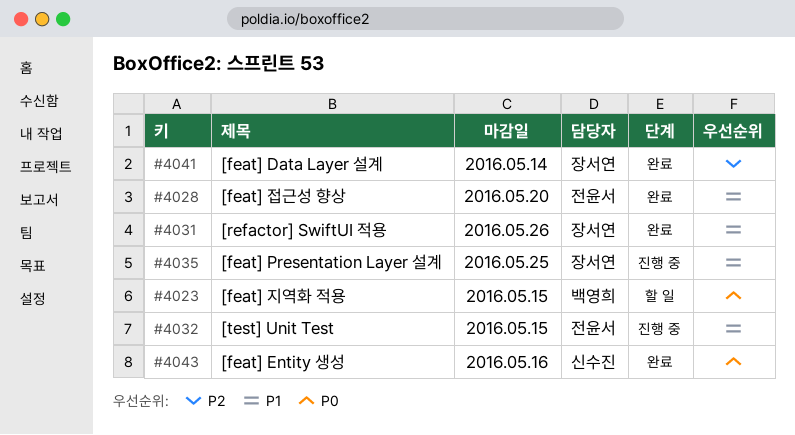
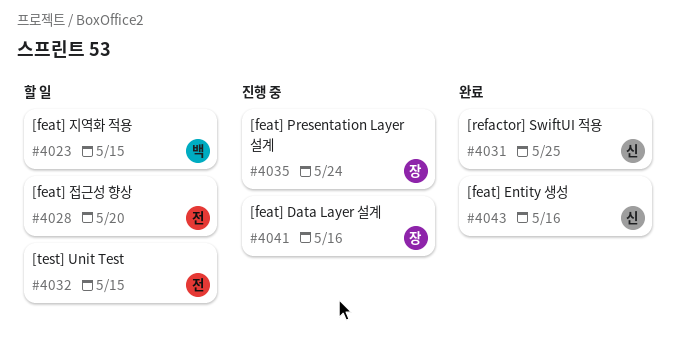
#4028, status: 완료 -> 할 일
#4031, owner: 장서연 -> 신수진
#4031, due: May 26 -> May 25
#4032, status: 진행 중 -> 할 일
#4035, due: May 25 -> May 24
#4041, status: 완료 -> 진행 중
#4041, due: May 14 -> May 16

